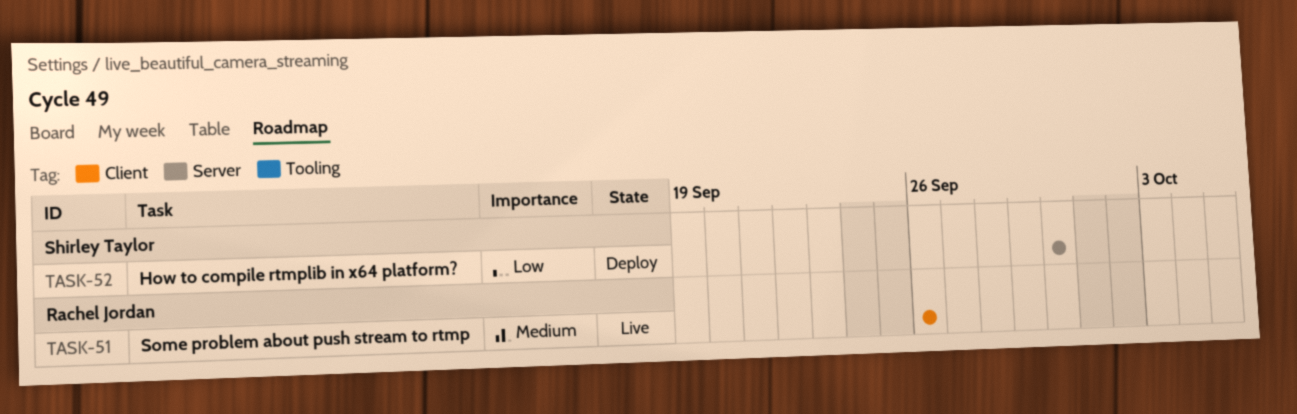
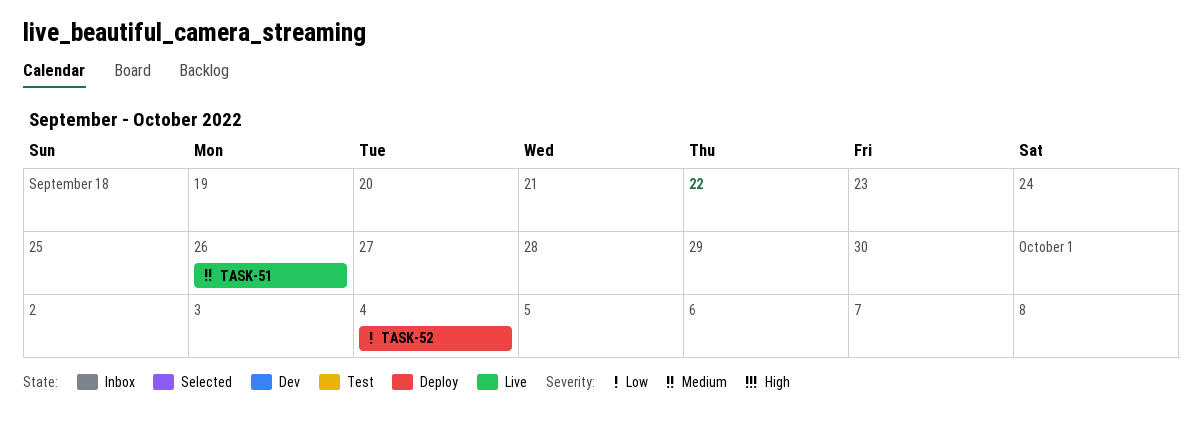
TASK-52, start: Sep 30 -> Oct 4
TASK-52, due: Sep 30 -> Oct 4

